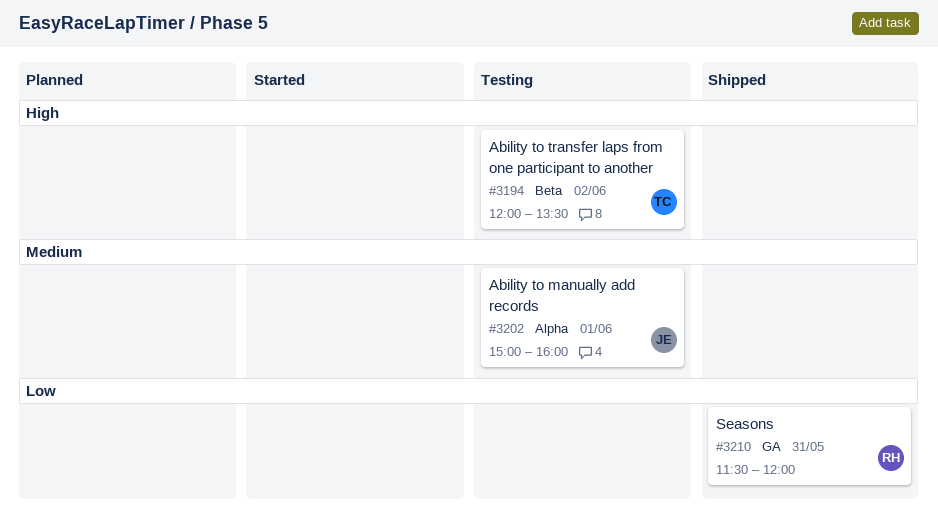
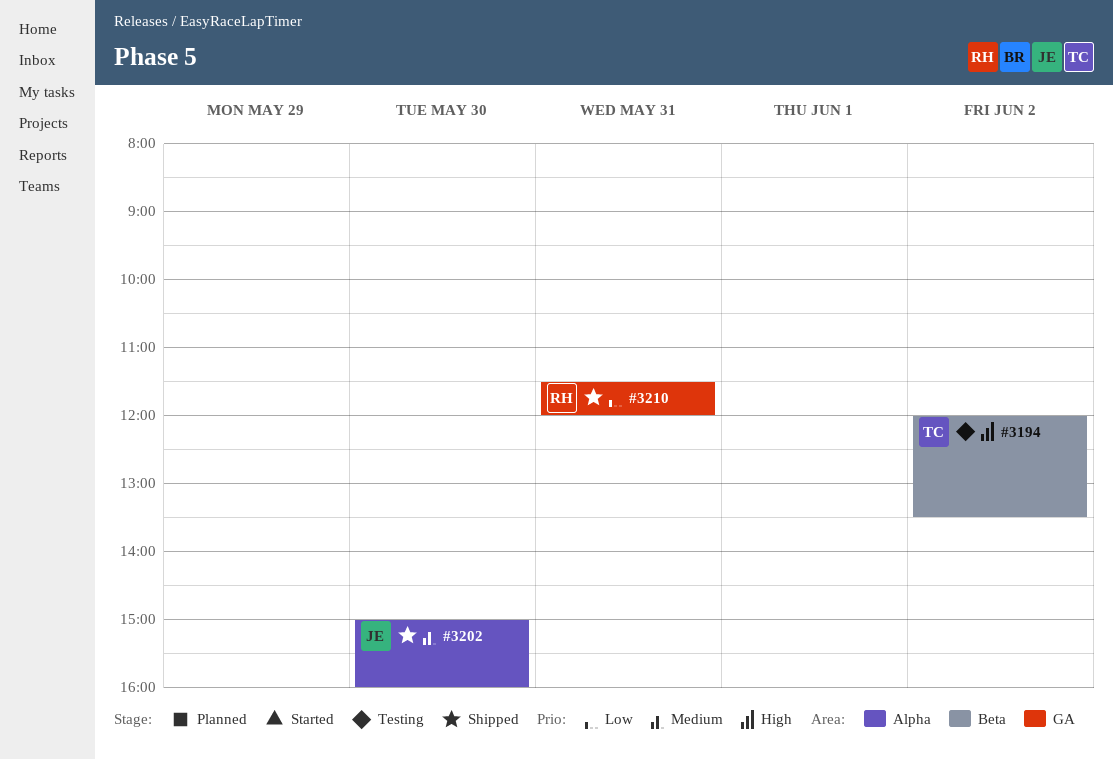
#3202, status: Testing -> Shipped
#3202, day: Jun 1 -> May 30

